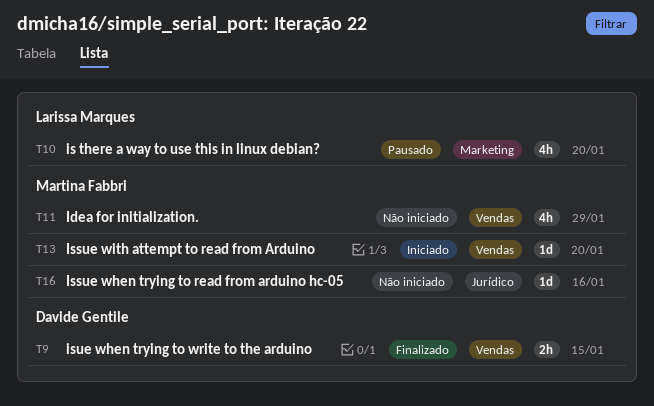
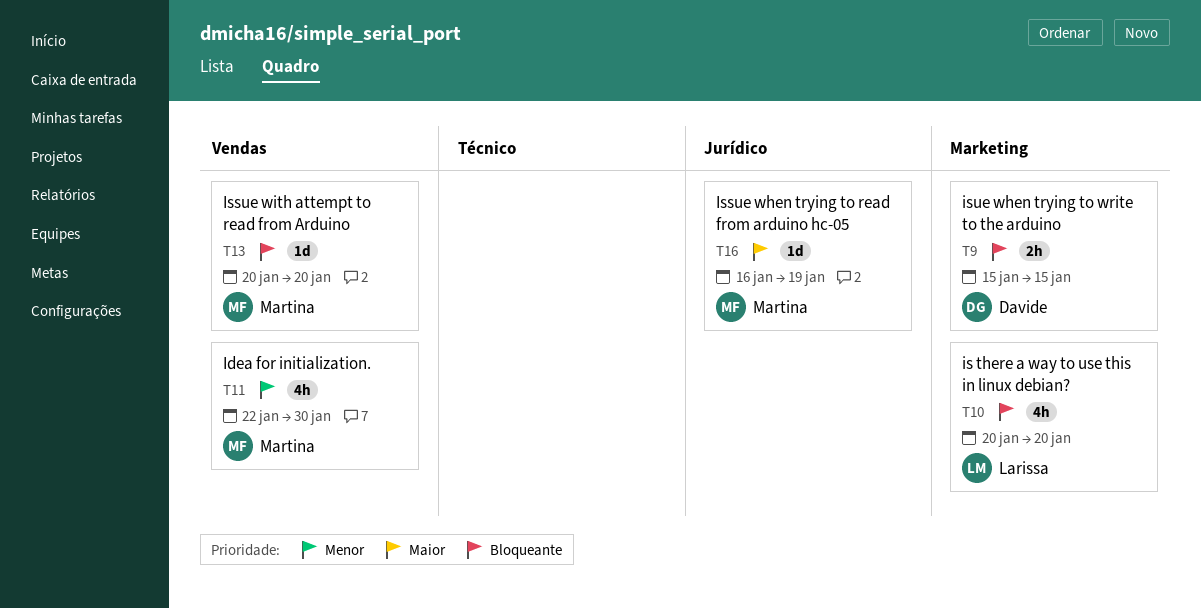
T9, label: Vendas -> Marketing
T11, due: Jan 29 -> Jan 30
T16, due: Jan 16 -> Jan 19

